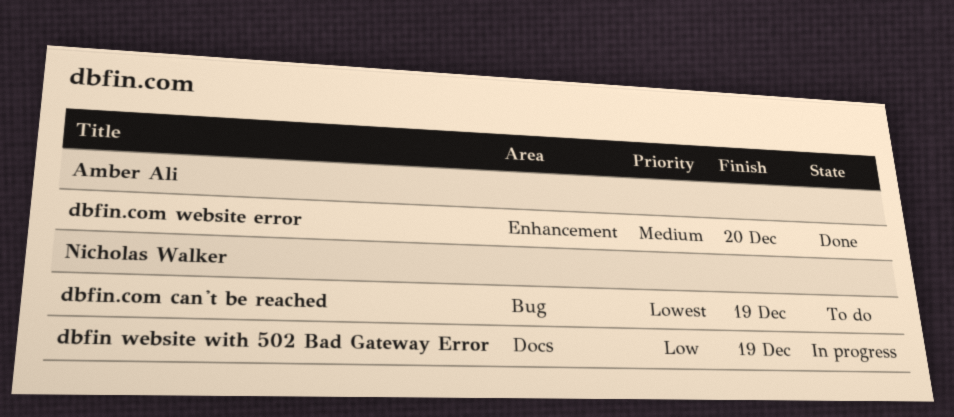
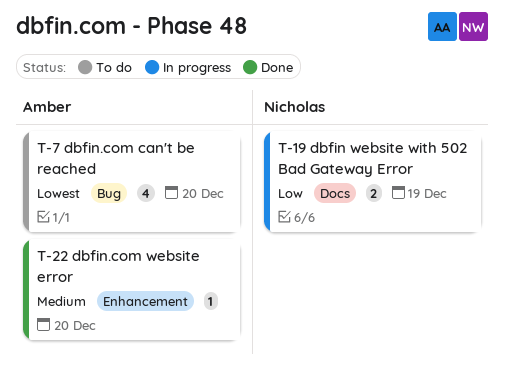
dbfin.com can't be reached, owner: Nicholas Walker -> Amber Ali
dbfin.com can't be reached, due: Dec 19 -> Dec 20

